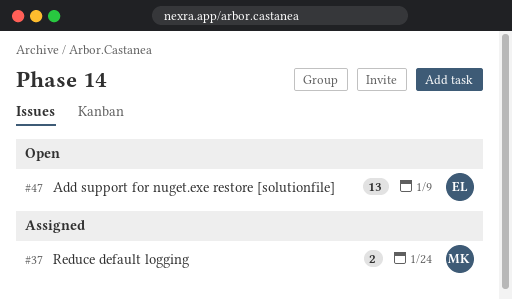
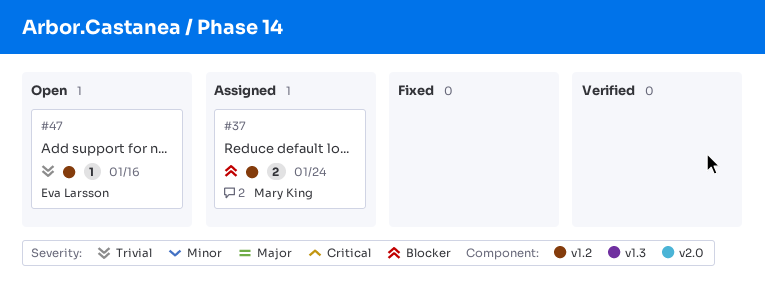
#47, estimate: 13 -> 1
#47, due: Jan 9 -> Jan 16

